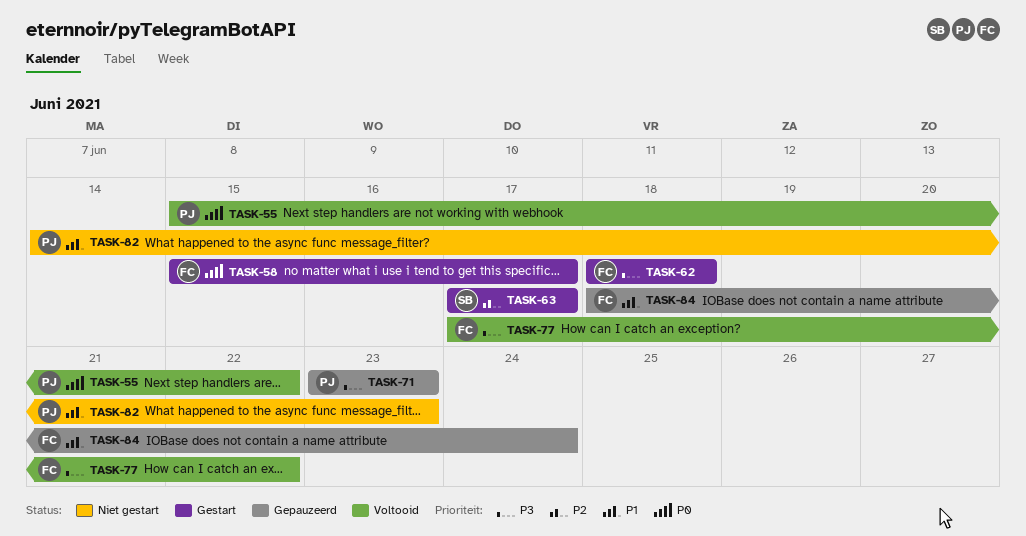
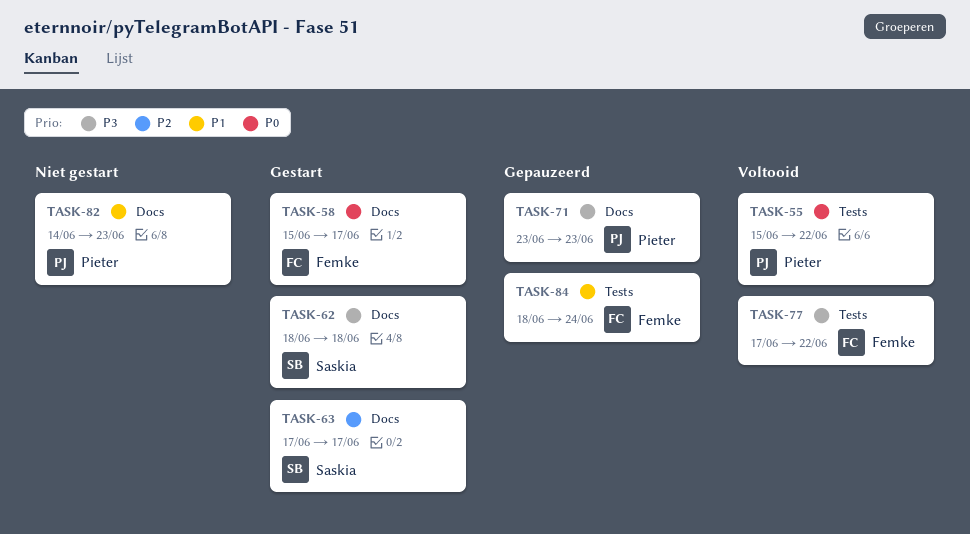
TASK-62, owner: Femke -> Saskia

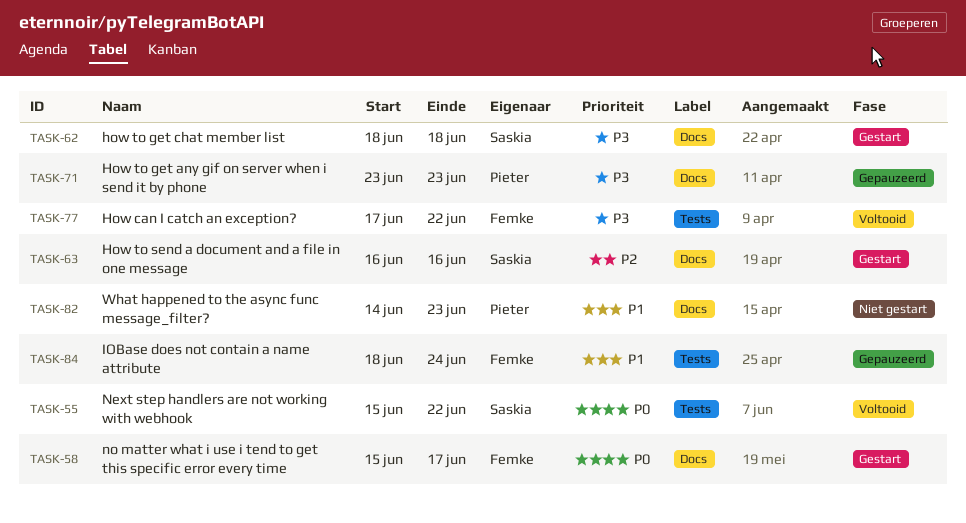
TASK-55, owner: Pieter -> Saskia
TASK-63, start: Jun 17 -> Jun 16
TASK-63, due: Jun 17 -> Jun 16

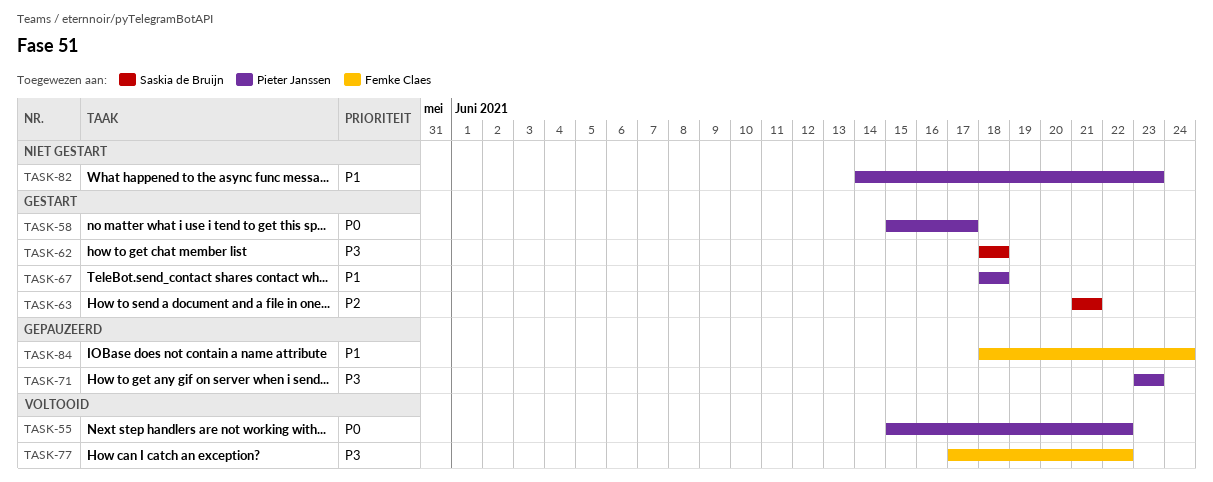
TASK-55, owner: Saskia de Bruijn -> Pieter Janssen
TASK-58, owner: Femke Claes -> Pieter Janssen
TASK-63, start: Jun 16 -> Jun 21
TASK-63, due: Jun 16 -> Jun 21
TASK-67: none -> present

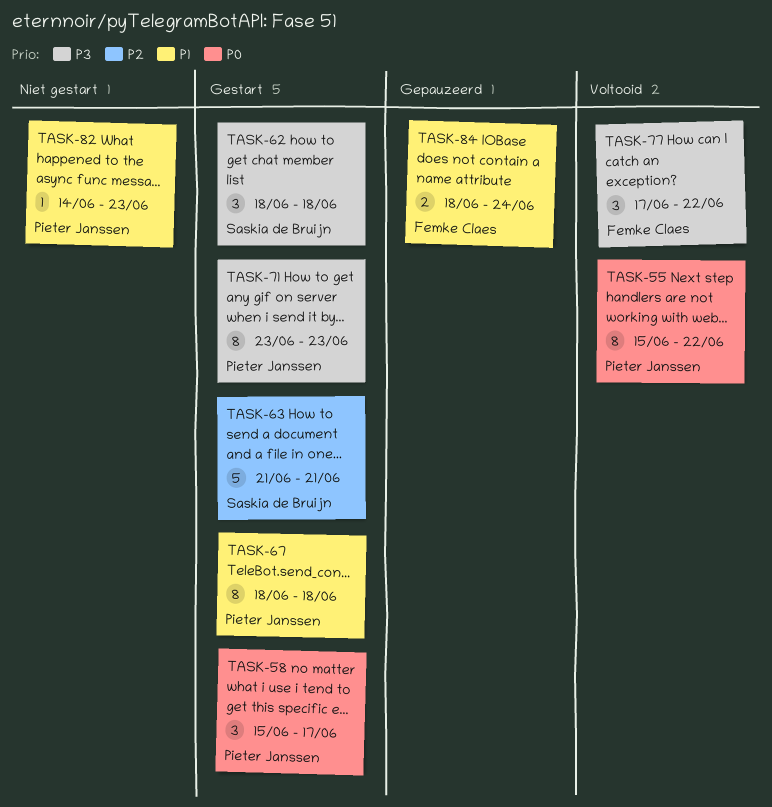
TASK-71, status: Gepauzeerd -> Gestart

